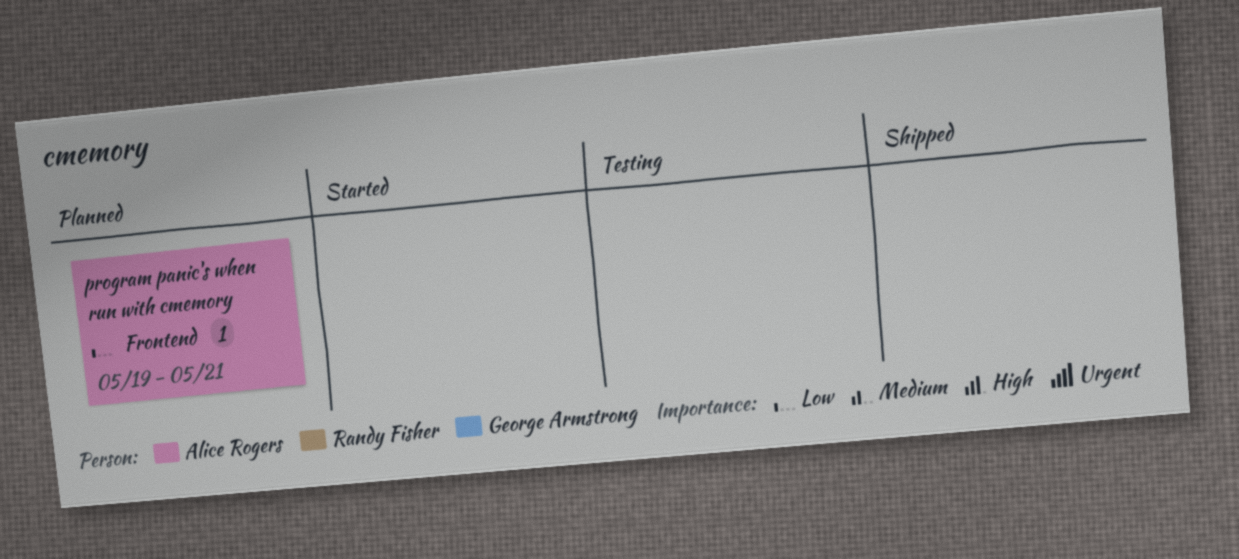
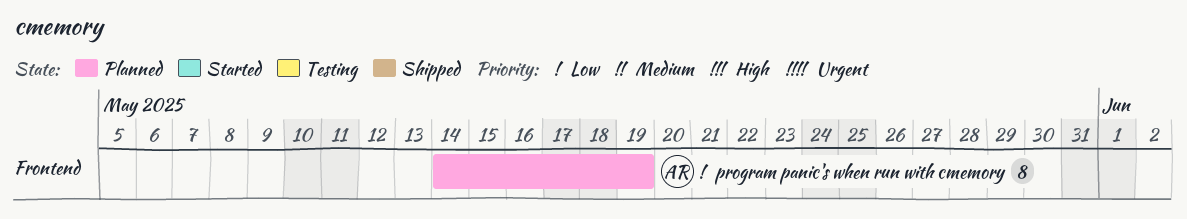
program panic's when run with cmemory, estimate: 1 -> 8
program panic's when run with cmemory, start: May 19 -> May 14
program panic's when run with cmemory, due: May 21 -> May 19

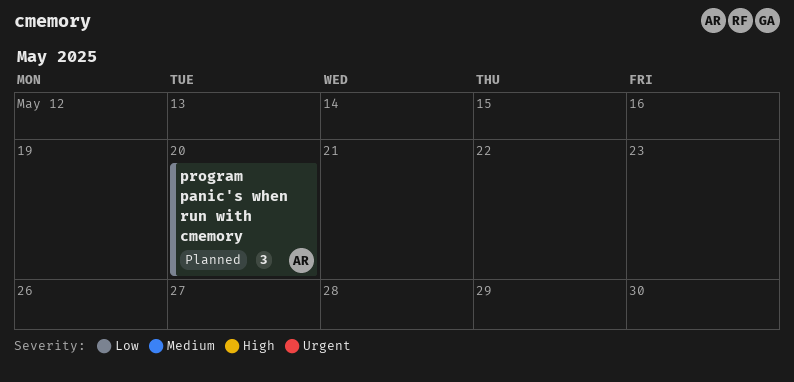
program panic's when run with cmemory, estimate: 8 -> 3
program panic's when run with cmemory, due: May 19 -> May 20

